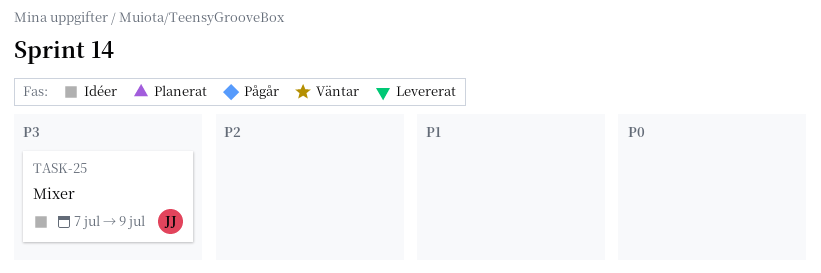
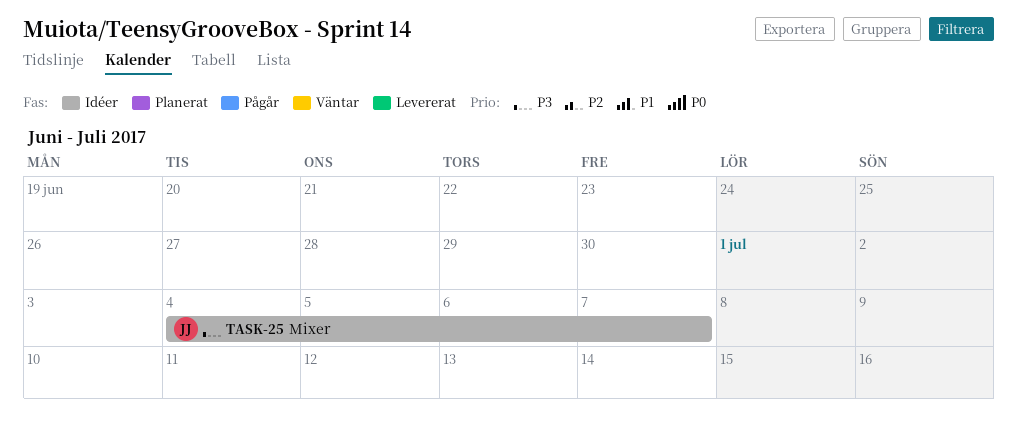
TASK-25, start: Jul 7 -> Jul 4
TASK-25, due: Jul 9 -> Jul 7

